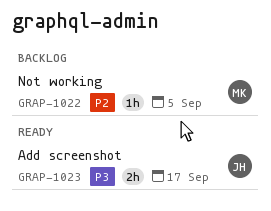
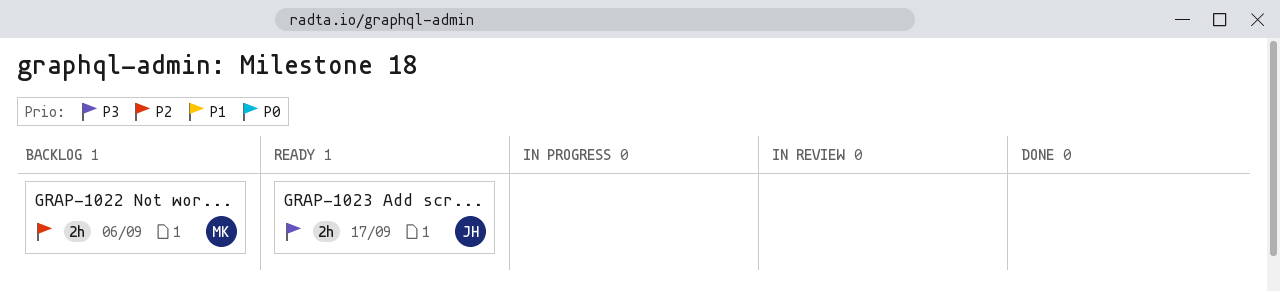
GRAP-1022, estimate: 1h -> 2h
GRAP-1022, due: Sep 5 -> Sep 6

